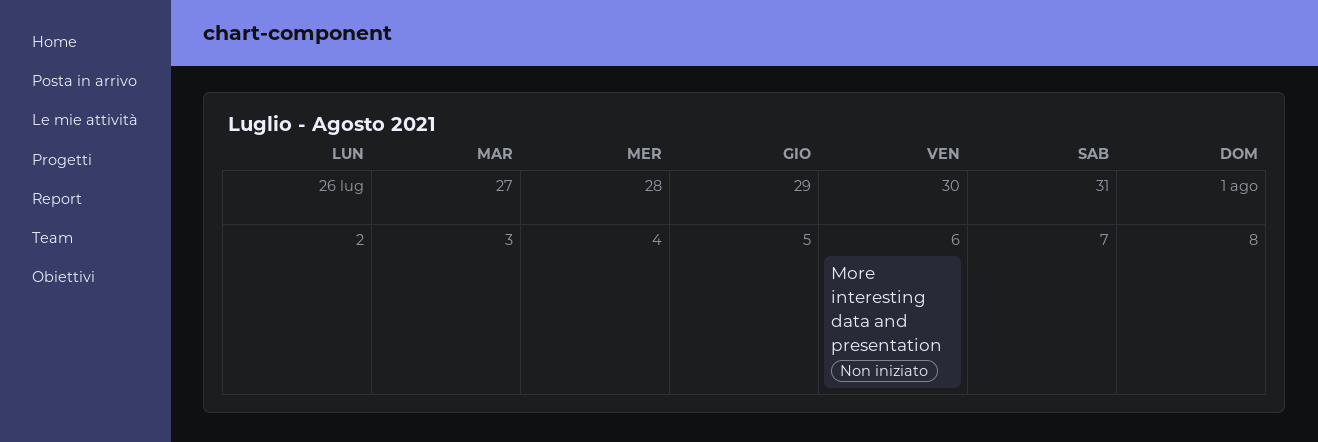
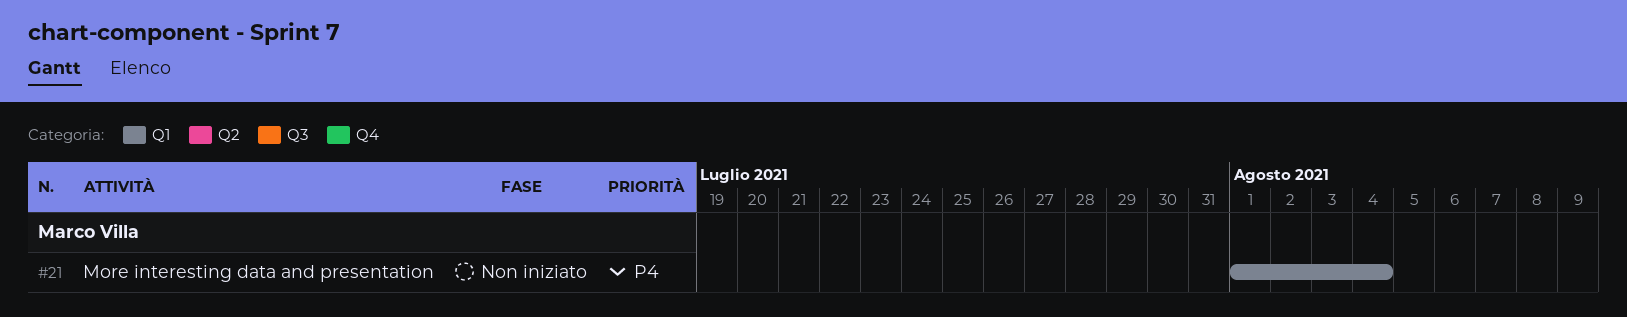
More interesting data and presentation, due: Aug 6 -> Aug 4

